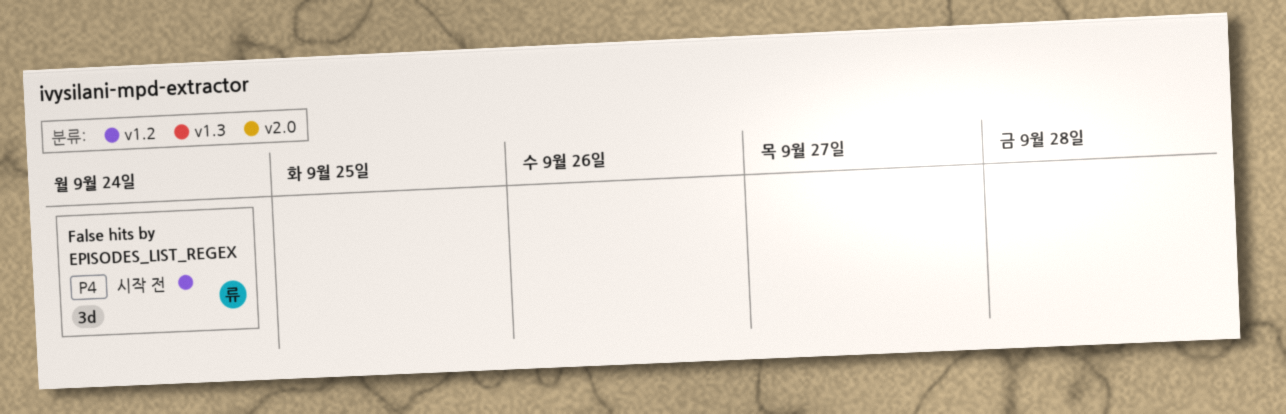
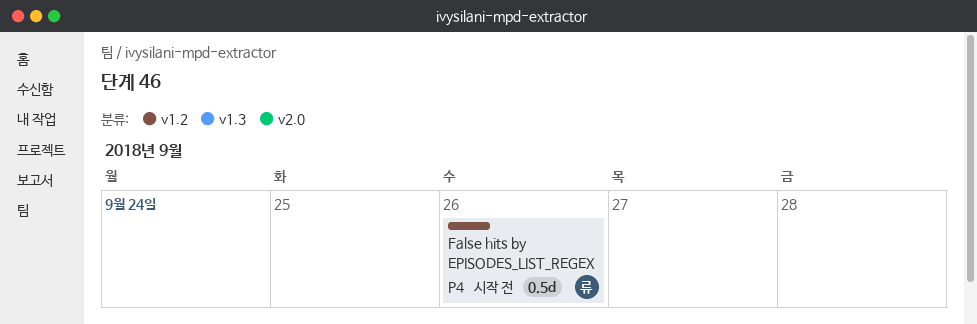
False hits by EPISODES_LIST_REGEX, estimate: 3d -> 0.5d
False hits by EPISODES_LIST_REGEX, due: Sep 24 -> Sep 26

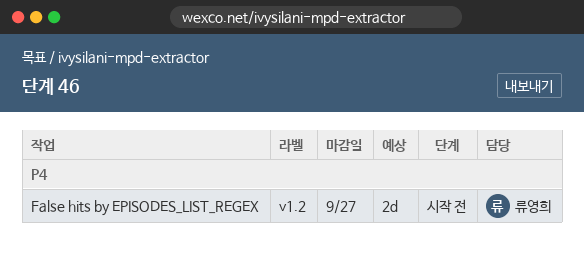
False hits by EPISODES_LIST_REGEX, estimate: 0.5d -> 2d
False hits by EPISODES_LIST_REGEX, due: Sep 26 -> Sep 27

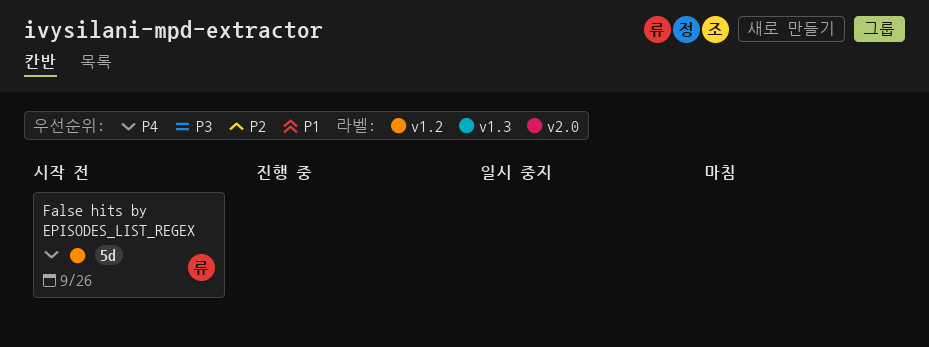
False hits by EPISODES_LIST_REGEX, estimate: 2d -> 5d
False hits by EPISODES_LIST_REGEX, due: Sep 27 -> Sep 26

